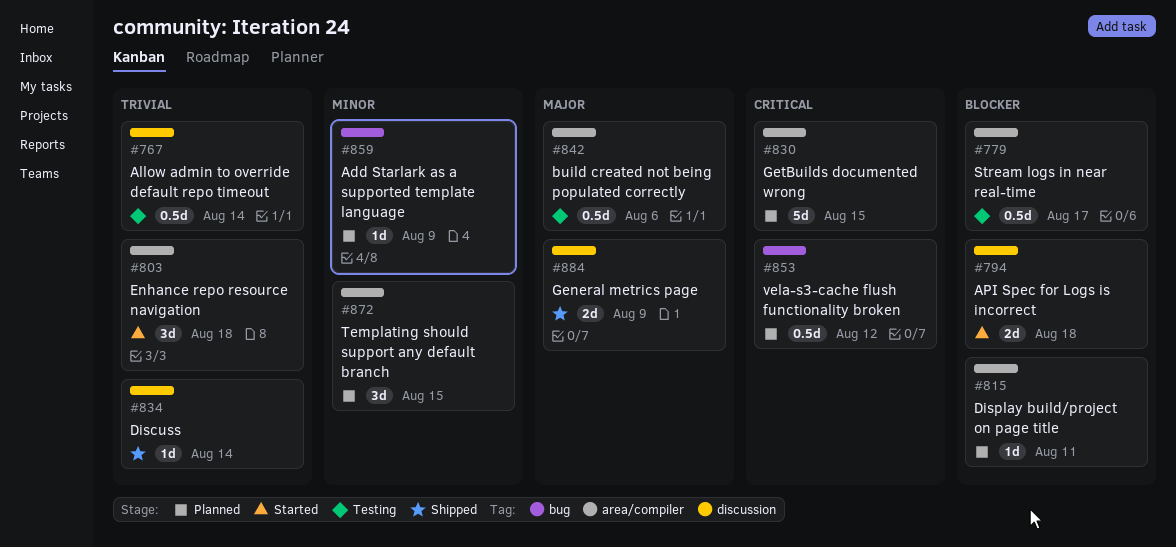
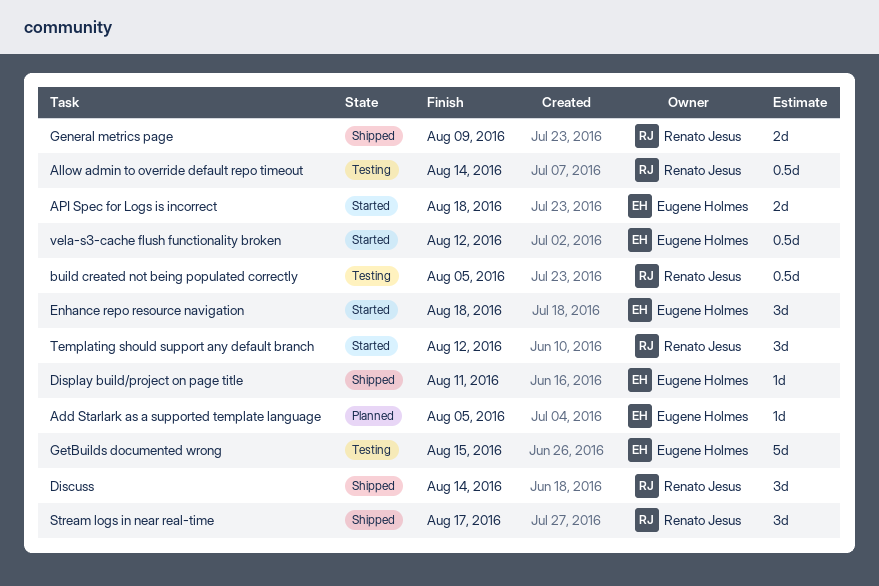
Add Starlark as a supported template language, due: Aug 9 -> Aug 5
build created not being populated correctly, due: Aug 6 -> Aug 5
Discuss, estimate: 1d -> 3d
Display build/project on page title, status: Planned -> Shipped
GetBuilds documented wrong, status: Planned -> Testing
Stream logs in near real-time, status: Testing -> Shipped
Stream logs in near real-time, estimate: 0.5d -> 3d
Templating should support any default branch, status: Planned -> Started
Templating should support any default branch, due: Aug 15 -> Aug 12
vela-s3-cache flush functionality broken, status: Planned -> Started

